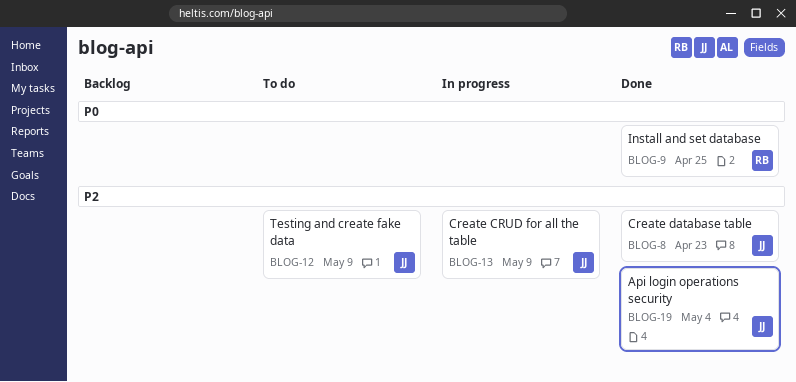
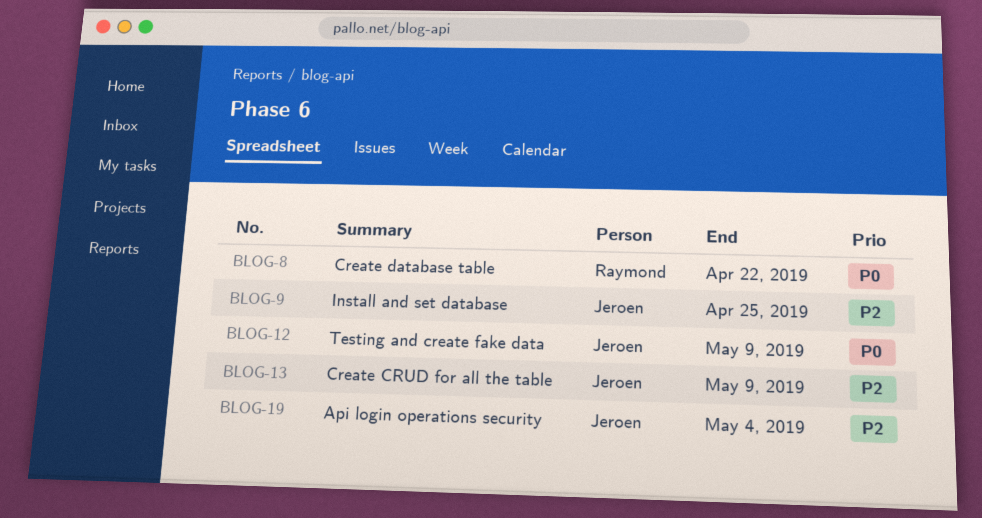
BLOG-8, owner: Jeroen -> Raymond
BLOG-8, priority: P2 -> P0
BLOG-8, due: Apr 23 -> Apr 22
BLOG-9, owner: Raymond -> Jeroen
BLOG-9, priority: P0 -> P2
BLOG-12, priority: P2 -> P0

